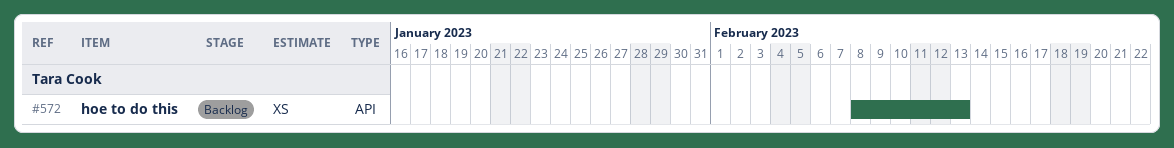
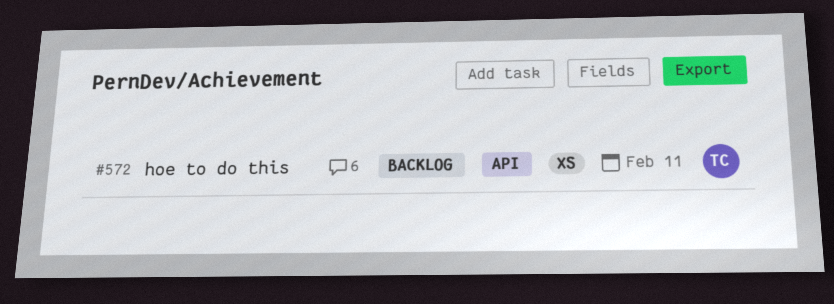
#572, due: Feb 13 -> Feb 11

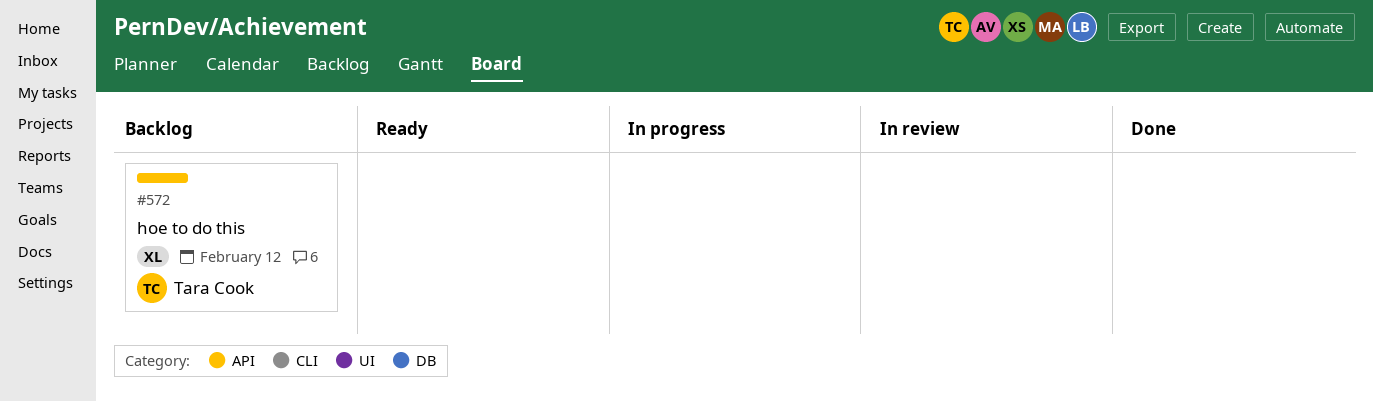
#572, estimate: XS -> XL
#572, due: Feb 11 -> Feb 12

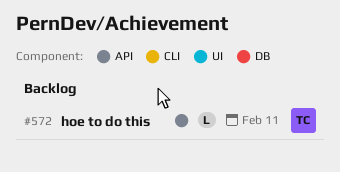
#572, estimate: XL -> L
#572, due: Feb 12 -> Feb 11

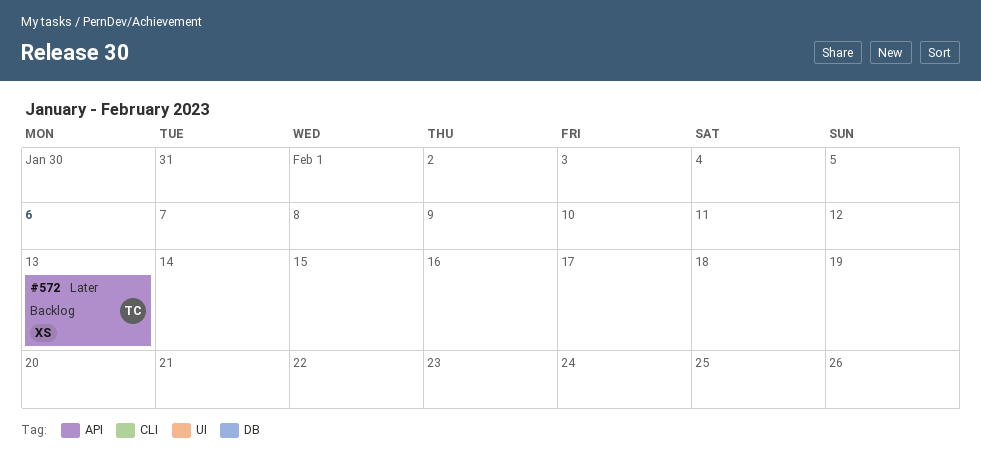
#572, estimate: L -> XS
#572, due: Feb 11 -> Feb 13

